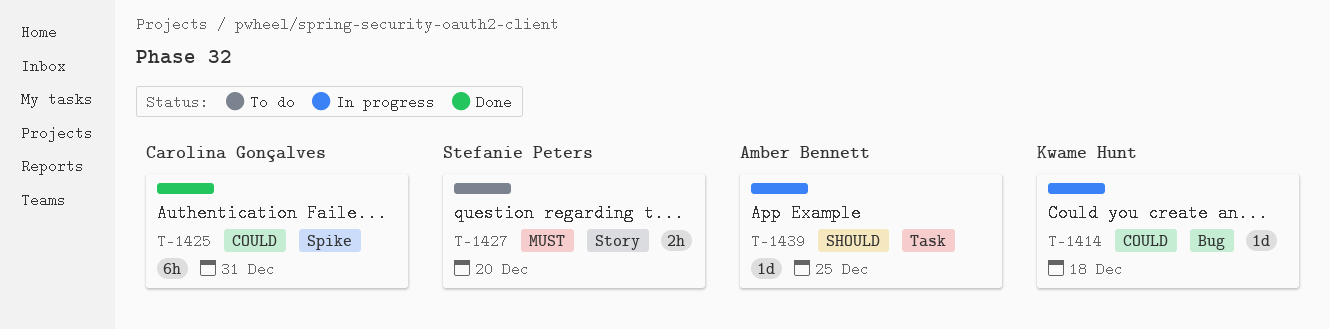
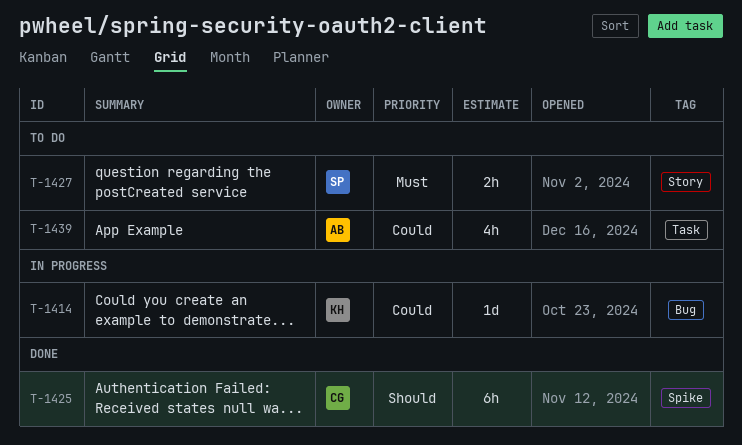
T-1425, priority: Could -> Should
T-1439, status: In progress -> To do
T-1439, priority: Should -> Could
T-1439, estimate: 1d -> 4h

